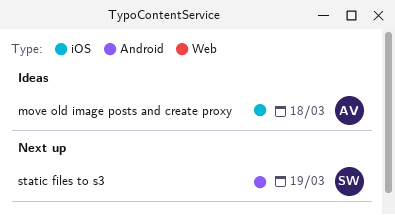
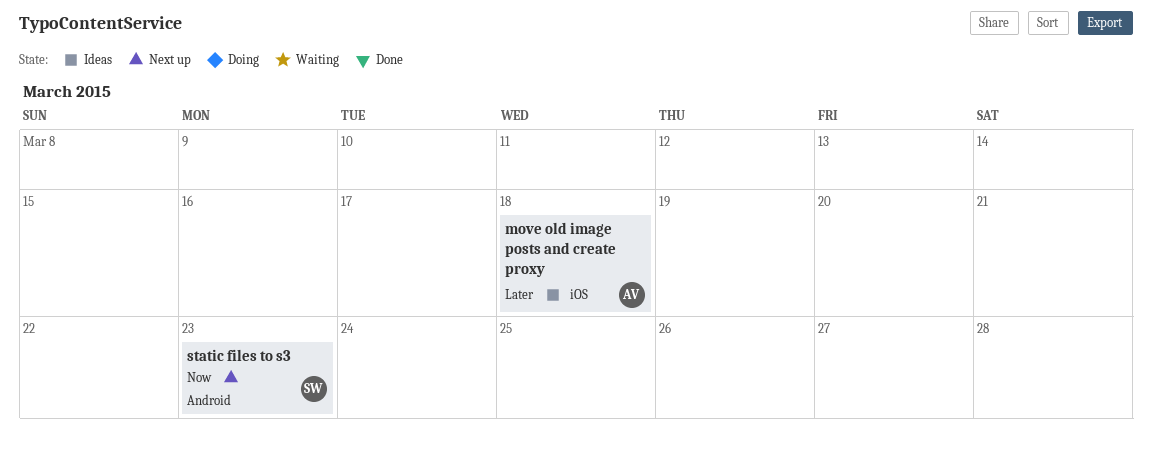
static files to s3, due: Mar 19 -> Mar 23

